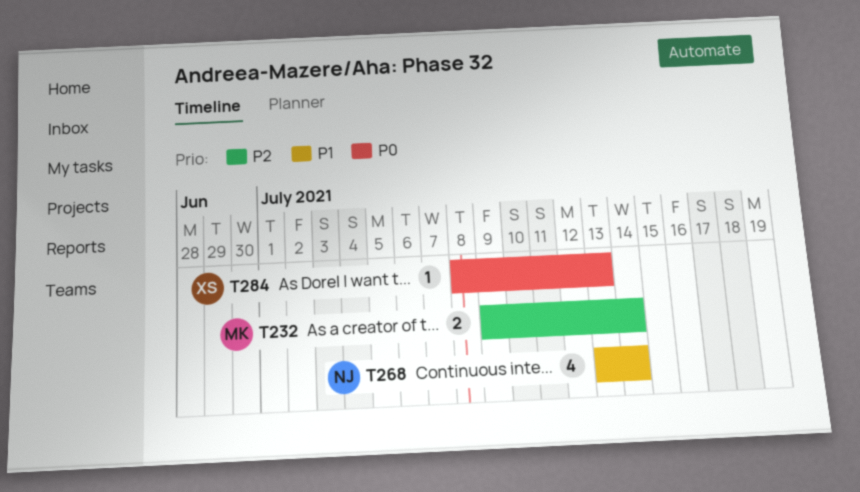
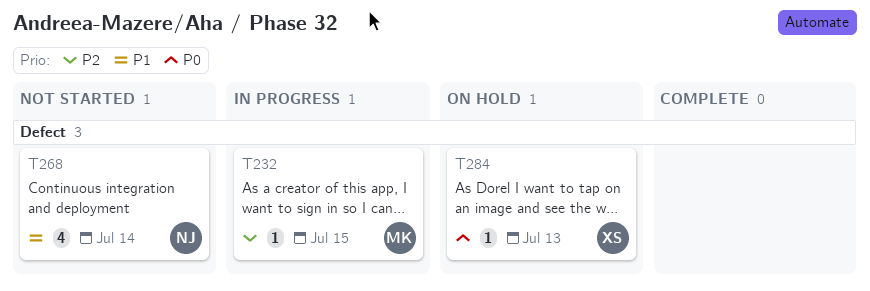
T232, estimate: 2 -> 1
T232, due: Jul 14 -> Jul 15

